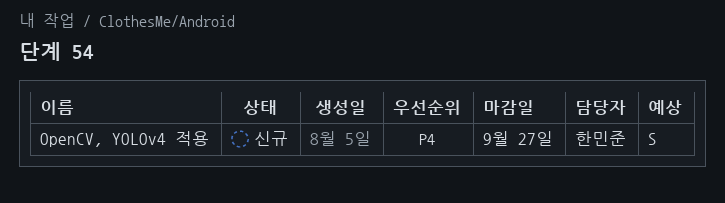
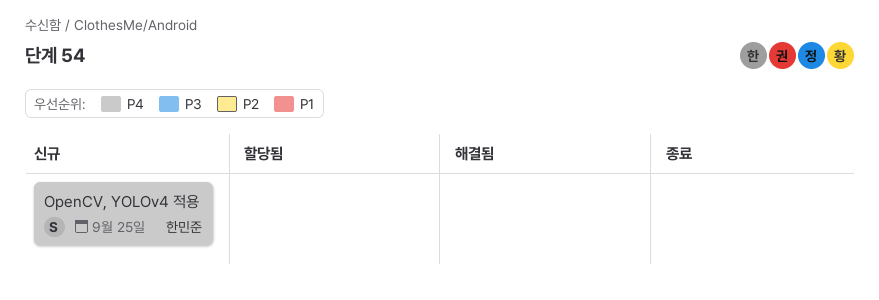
OpenCV, YOLOv4 적용, due: Sep 27 -> Sep 25

